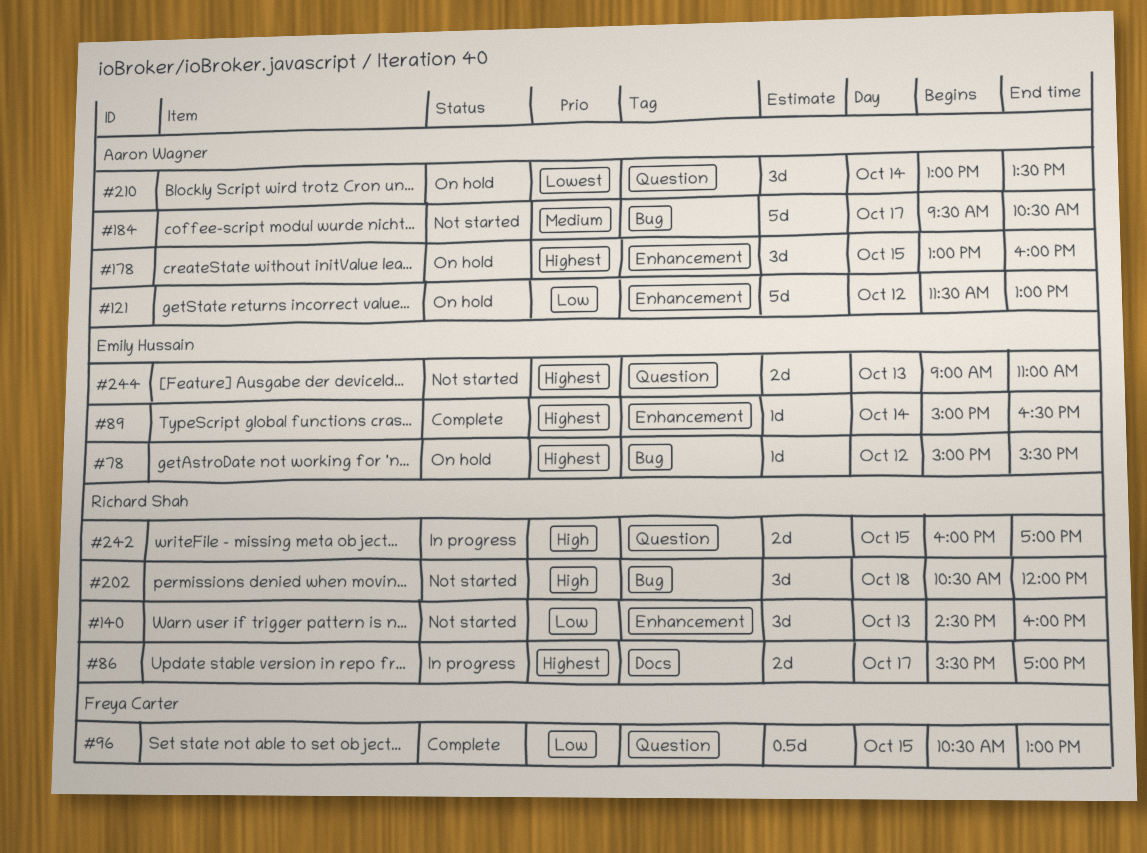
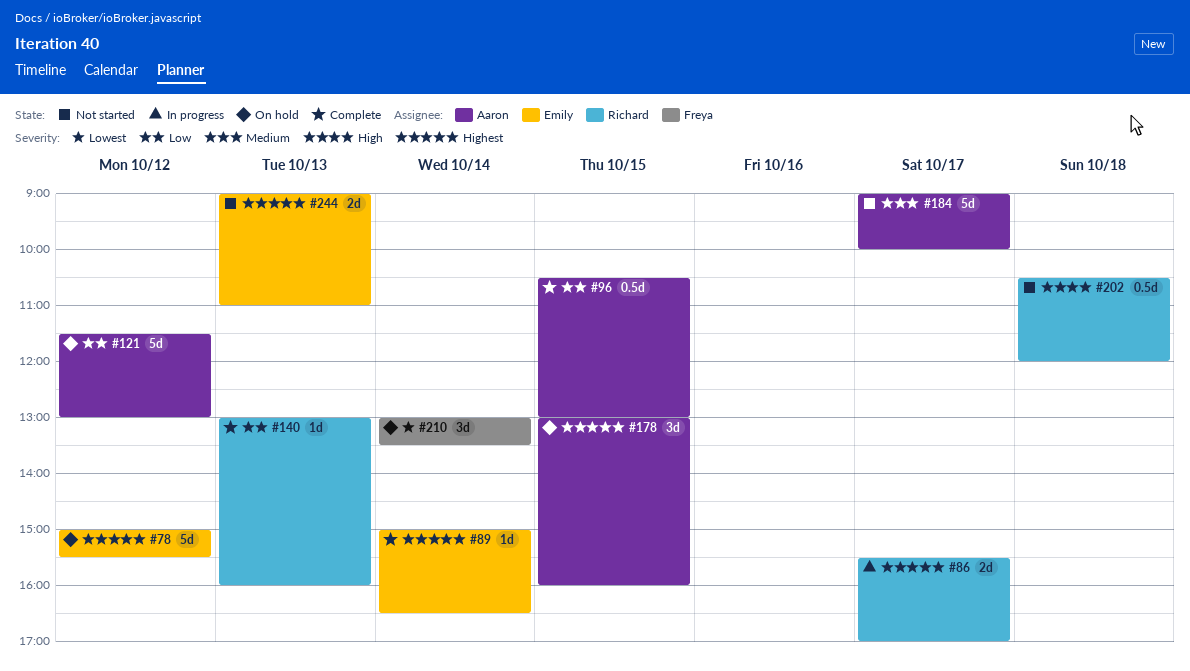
#78, estimate: 1d -> 5d
#96, owner: Freya Carter -> Aaron Wagner
#140, status: Not started -> Complete
#140, estimate: 3d -> 1d
#140, begins: 14:30 -> 13:00
#184, begins: 09:30 -> 09:00
#184, ends: 10:30 -> 10:00
#202, estimate: 3d -> 0.5d
#210, owner: Aaron Wagner -> Freya Carter
#242: present -> none

